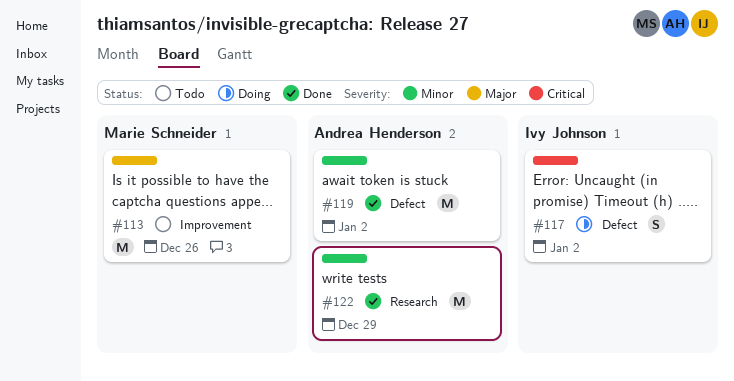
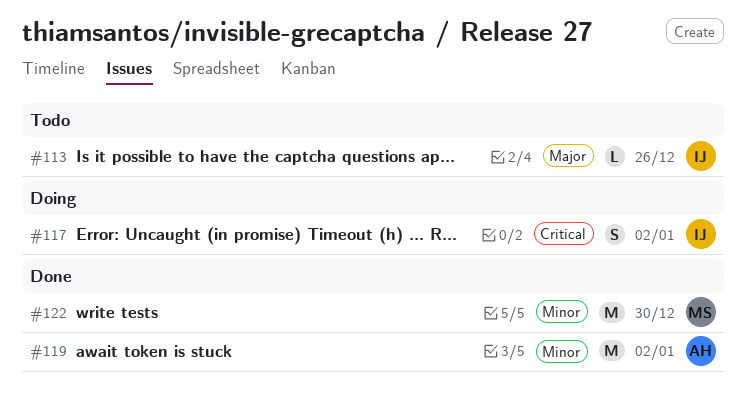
#113, owner: Marie Schneider -> Ivy Johnson
#113, estimate: M -> L
#122, owner: Andrea Henderson -> Marie Schneider
#122, due: Dec 29 -> Dec 30

